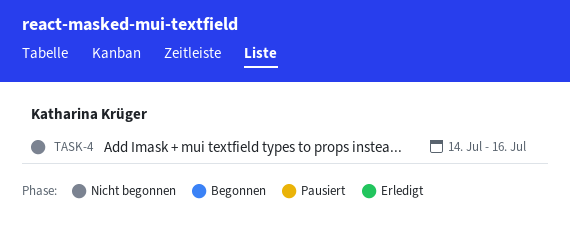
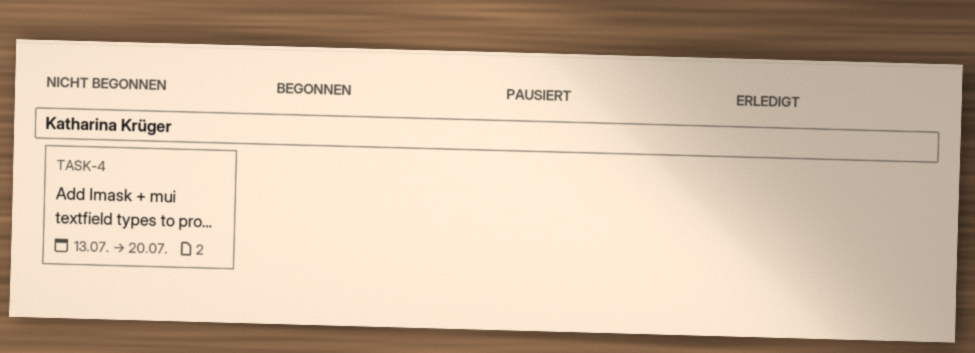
TASK-4, start: Jul 14 -> Jul 13
TASK-4, due: Jul 16 -> Jul 20

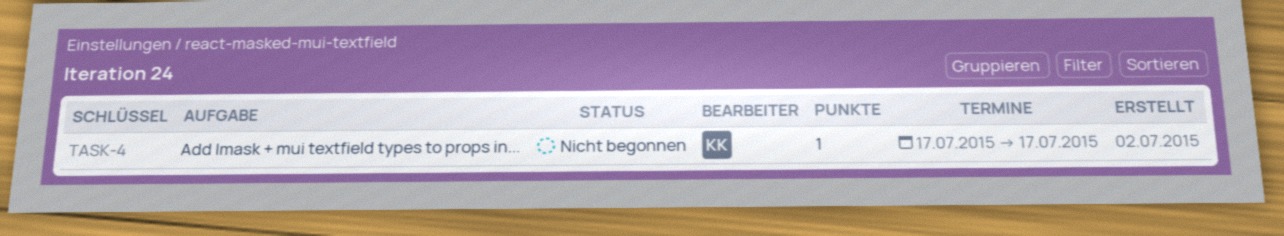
TASK-4, start: Jul 13 -> Jul 17
TASK-4, due: Jul 20 -> Jul 17

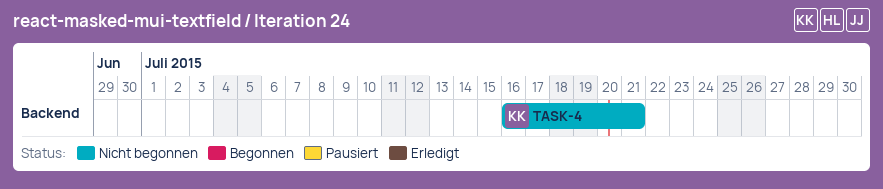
TASK-4, start: Jul 17 -> Jul 16
TASK-4, due: Jul 17 -> Jul 21

